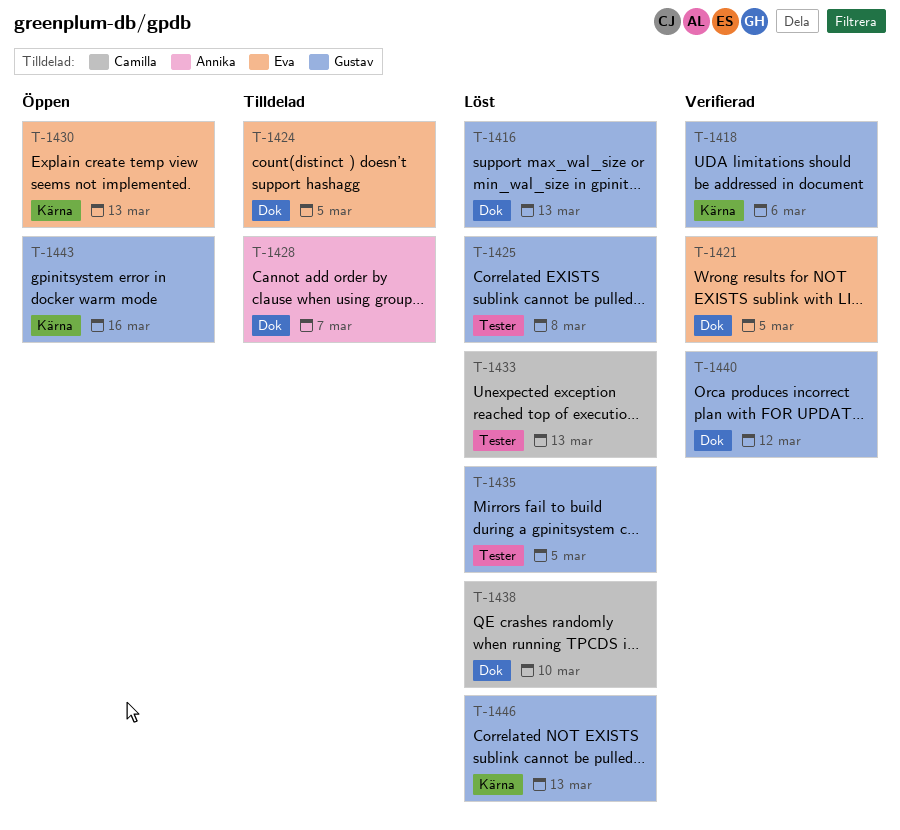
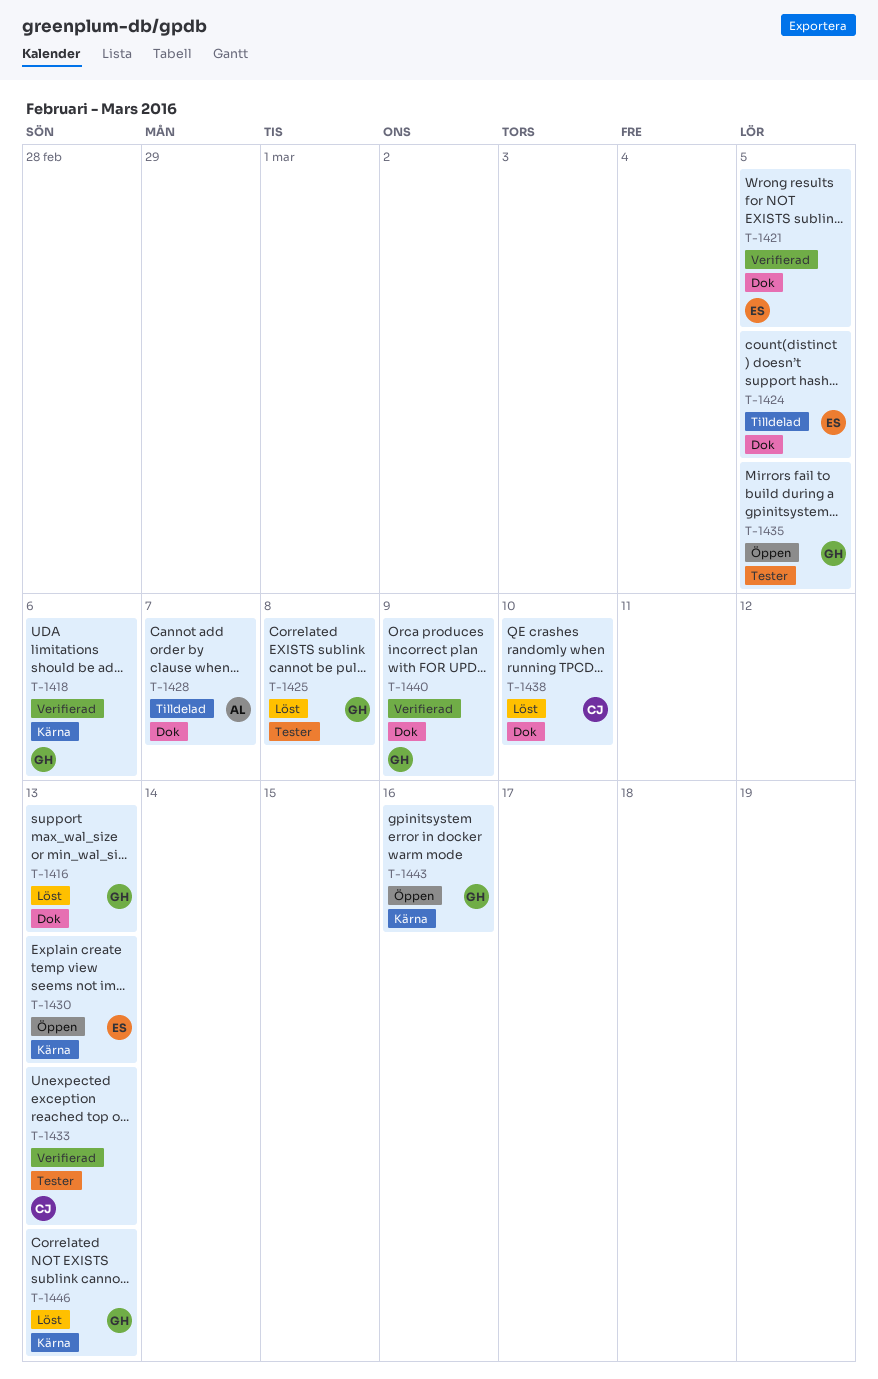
T-1433, status: Löst -> Verifierad
T-1435, status: Löst -> Öppen
T-1440, due: Mar 12 -> Mar 9

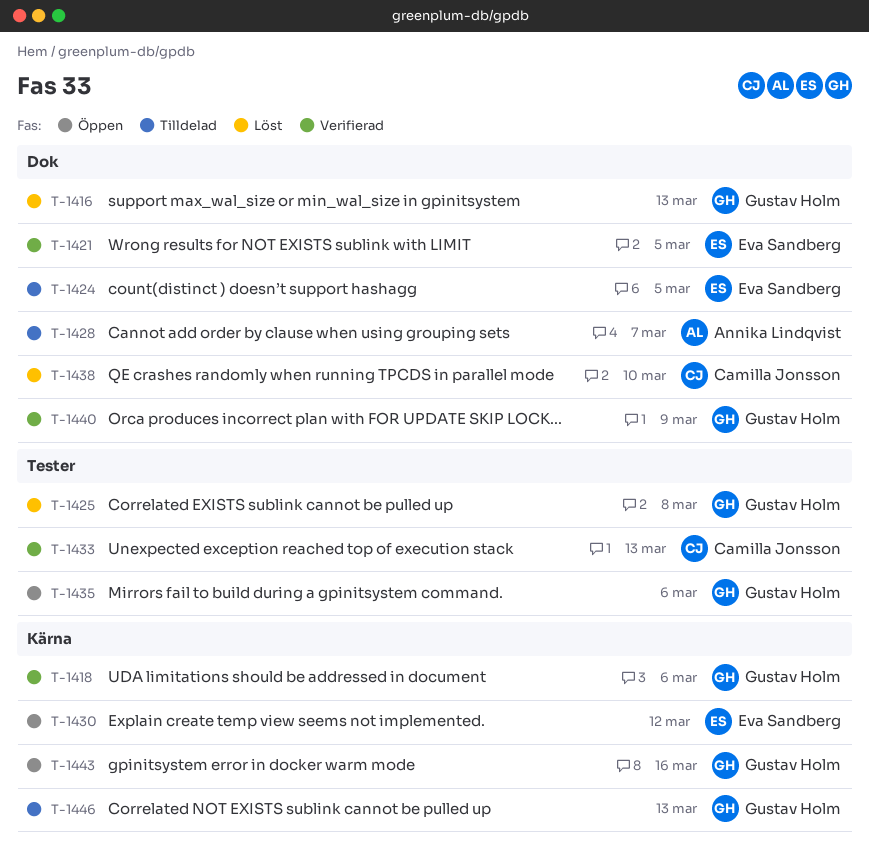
T-1430, due: Mar 13 -> Mar 12
T-1435, due: Mar 5 -> Mar 6
T-1446, status: Löst -> Tilldelad

